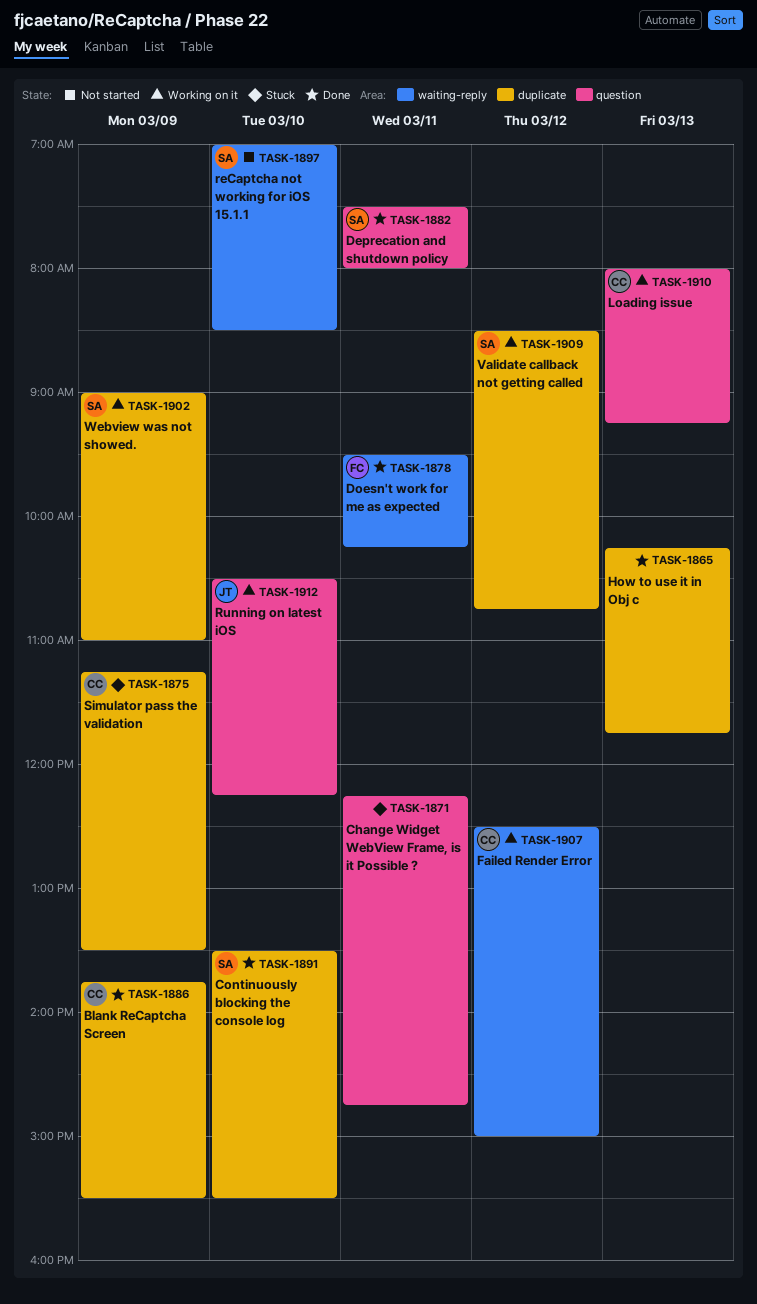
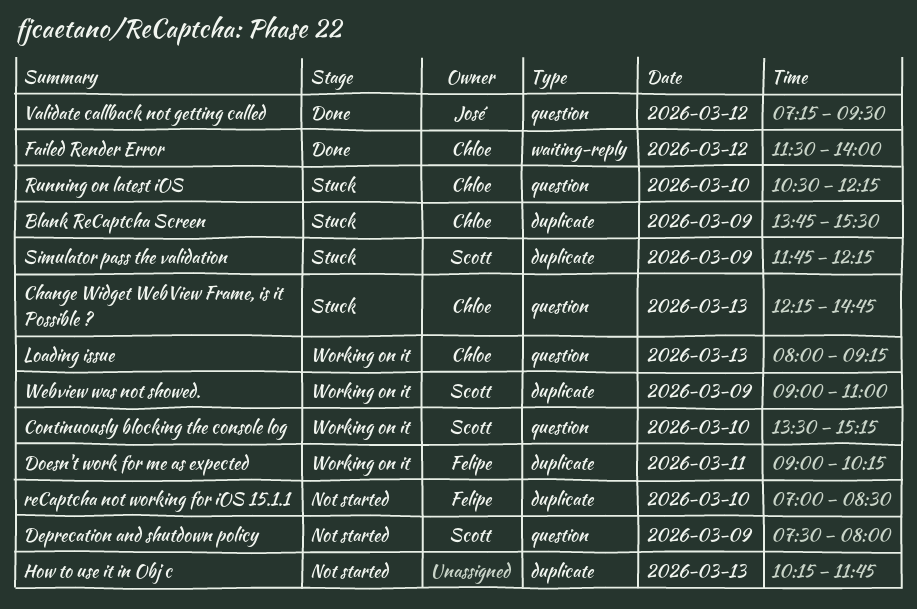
Blank ReCaptcha Screen, status: Done -> Stuck
Change Widget WebView Frame, is it Possible ?, owner: none -> Chloe
Change Widget WebView Frame, is it Possible ?, day: Mar 11 -> Mar 13
Continuously blocking the console log, status: Done -> Working on it
Continuously blocking the console log, label: duplicate -> question
Continuously blocking the console log, ends: 15:30 -> 15:15
Deprecation and shutdown policy, status: Done -> Not started
Deprecation and shutdown policy, day: Mar 11 -> Mar 9
Doesn't work for me as expected, status: Done -> Working on it
Doesn't work for me as expected, label: waiting-reply -> duplicate
Doesn't work for me as expected, begins: 09:30 -> 09:00
Failed Render Error, status: Working on it -> Done
Failed Render Error, begins: 12:30 -> 11:30
Failed Render Error, ends: 15:00 -> 14:00
How to use it in Obj c, status: Done -> Not started
reCaptcha not working for iOS 15.1.1, owner: Scott -> Felipe
reCaptcha not working for iOS 15.1.1, label: waiting-reply -> duplicate
Running on latest iOS, status: Working on it -> Stuck
Running on latest iOS, owner: José -> Chloe
Simulator pass the validation, owner: Chloe -> Scott
Simulator pass the validation, begins: 11:15 -> 11:45
Simulator pass the validation, ends: 13:30 -> 12:15
Validate callback not getting called, status: Working on it -> Done
Validate callback not getting called, owner: Scott -> José
Validate callback not getting called, label: duplicate -> question
Validate callback not getting called, begins: 08:30 -> 07:15
Validate callback not getting called, ends: 10:45 -> 09:30

